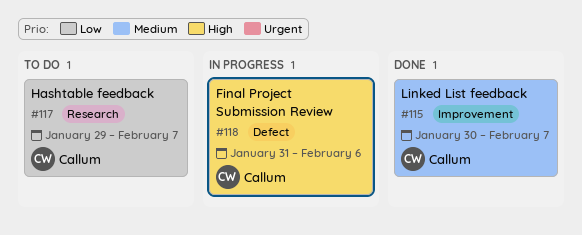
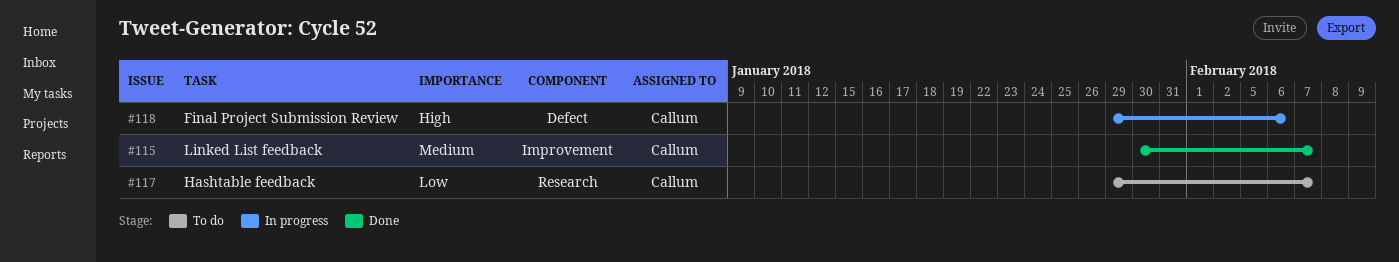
#118, start: Jan 31 -> Jan 29

